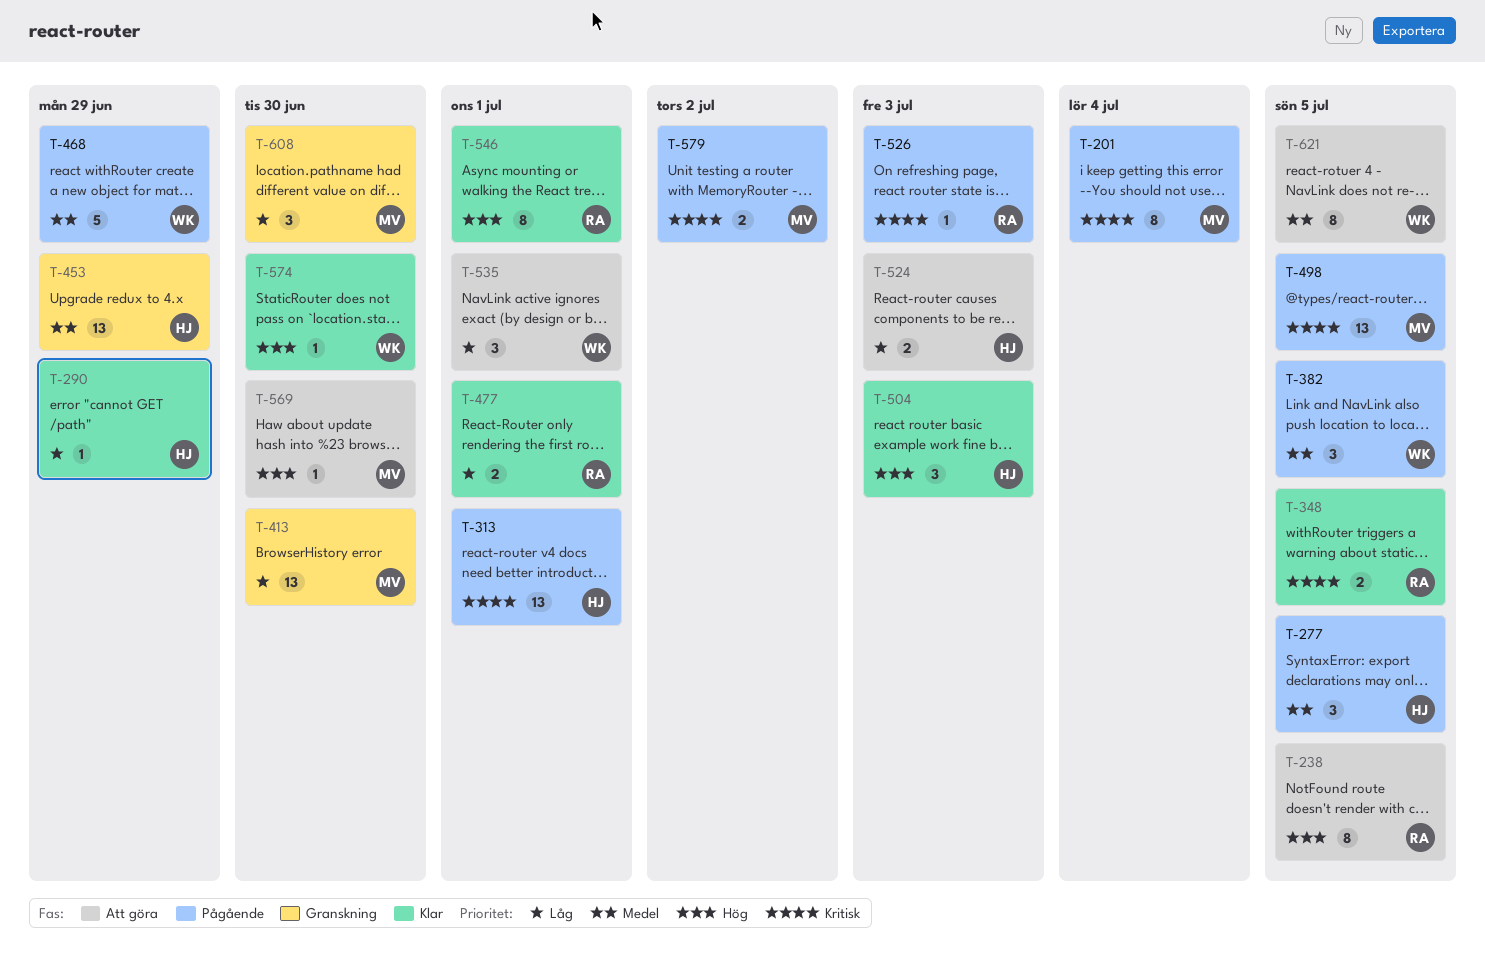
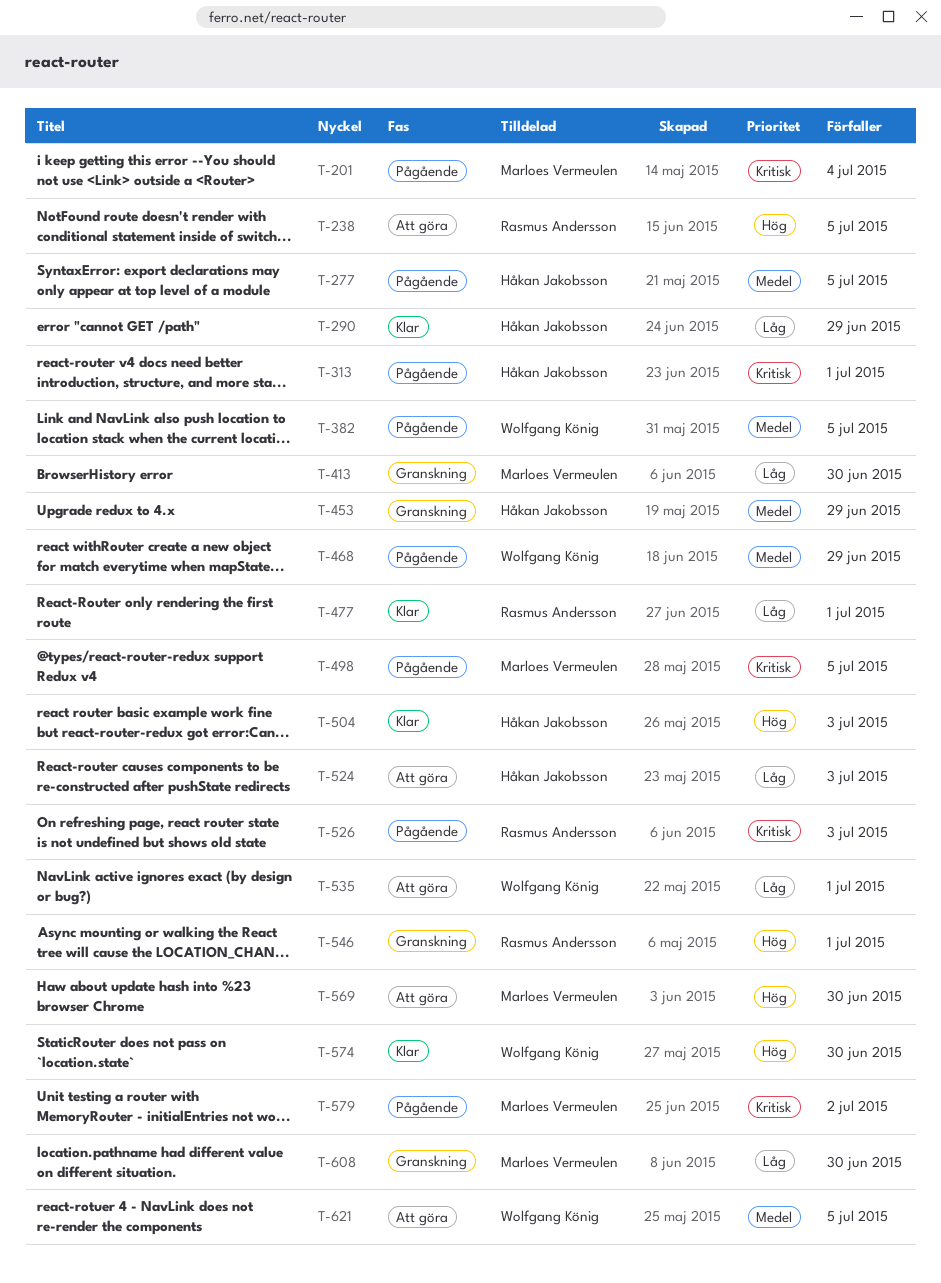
T-348: present -> none
T-546, status: Klar -> Granskning

